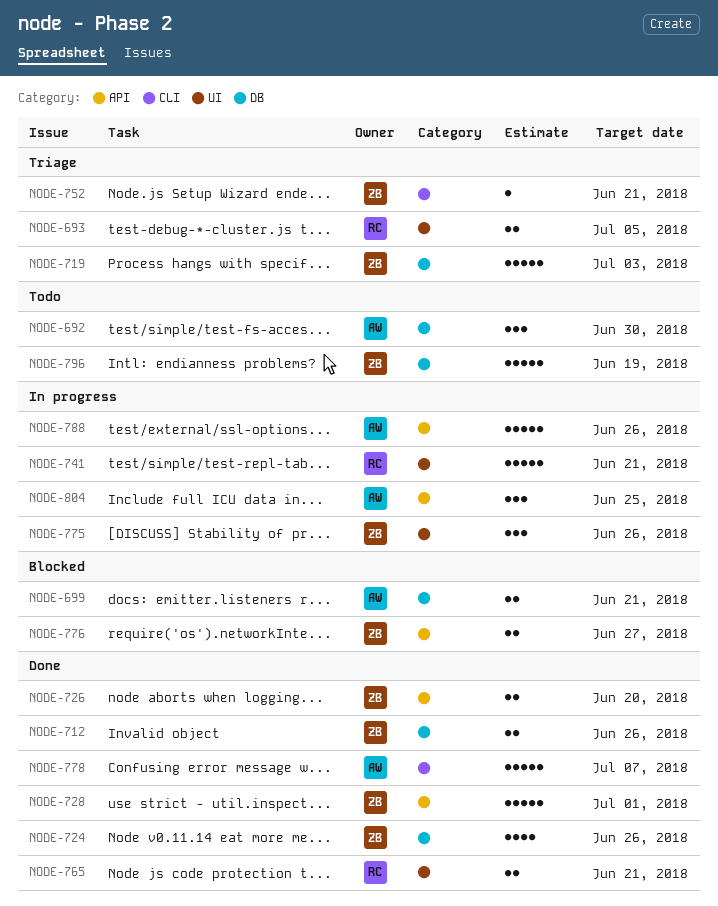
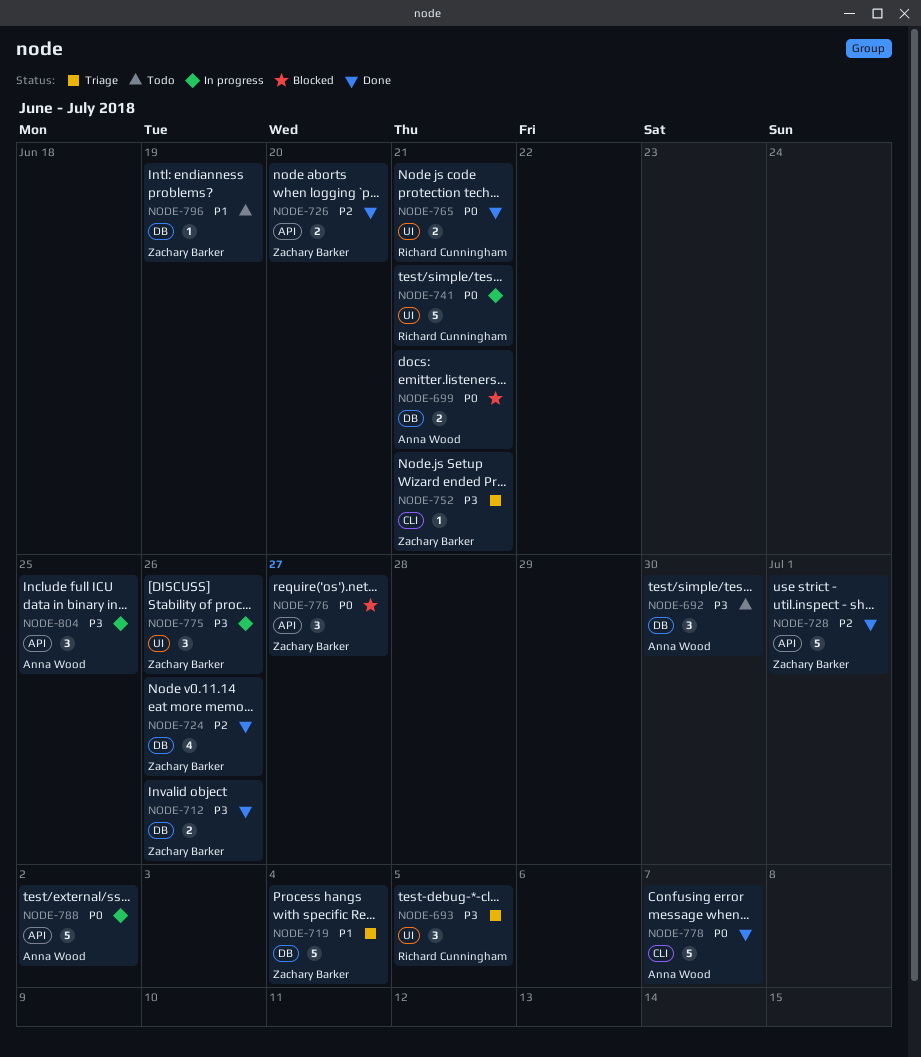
NODE-693, estimate: 2 -> 3
NODE-719, due: Jul 3 -> Jul 4
NODE-776, estimate: 2 -> 3
NODE-788, due: Jun 26 -> Jul 2
NODE-796, estimate: 5 -> 1

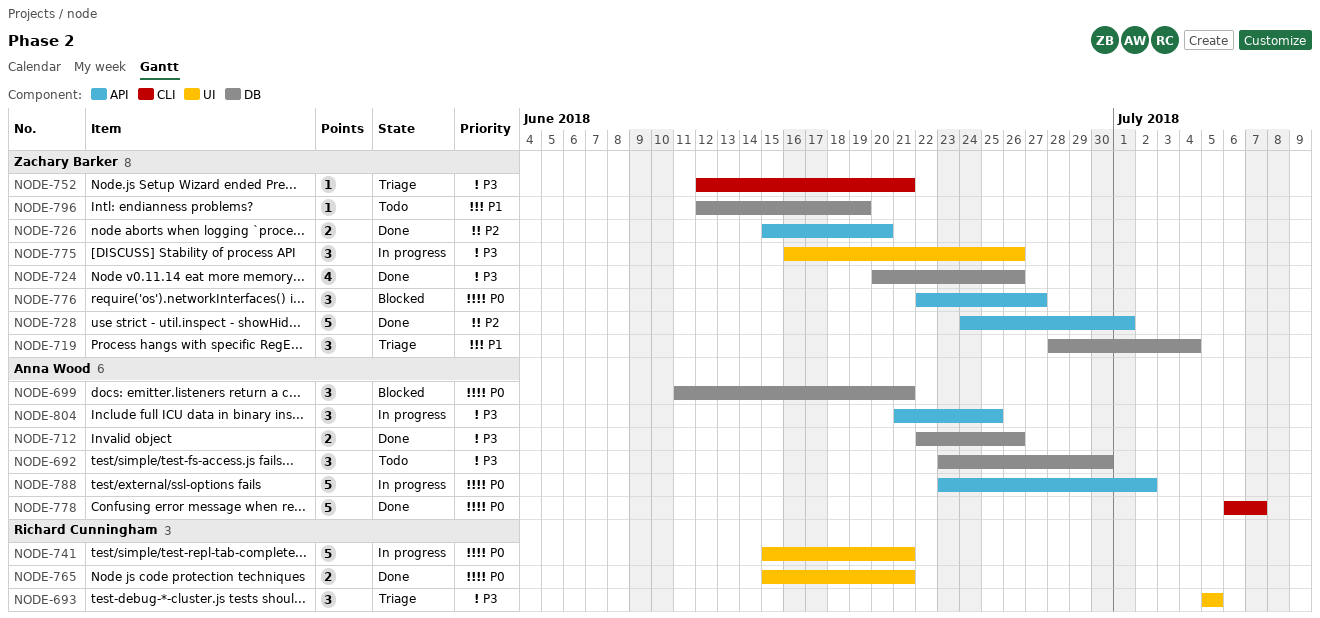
NODE-699, estimate: 2 -> 3
NODE-712, owner: Zachary Barker -> Anna Wood
NODE-719, estimate: 5 -> 3
NODE-724, priority: P2 -> P3

